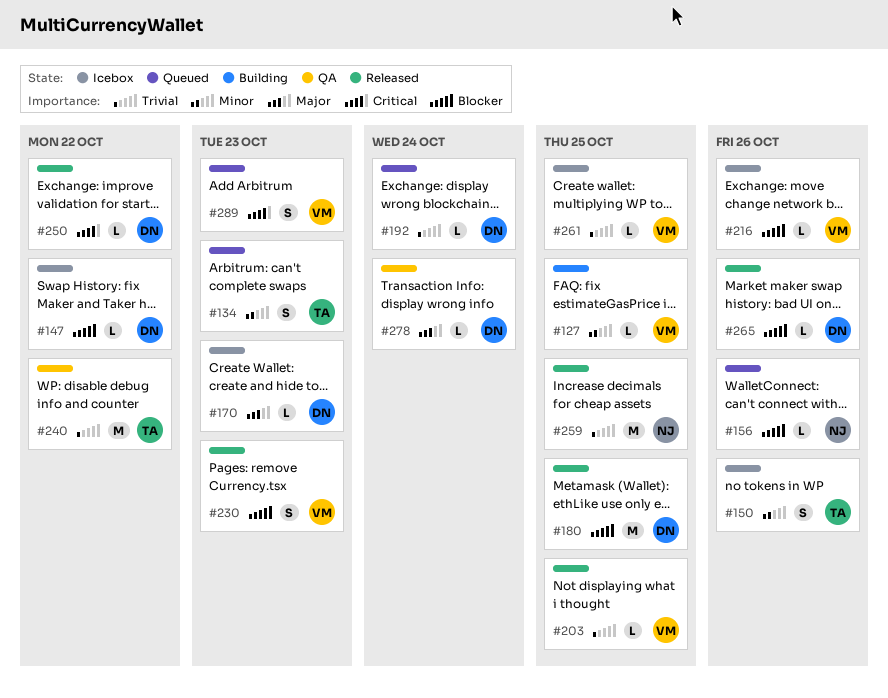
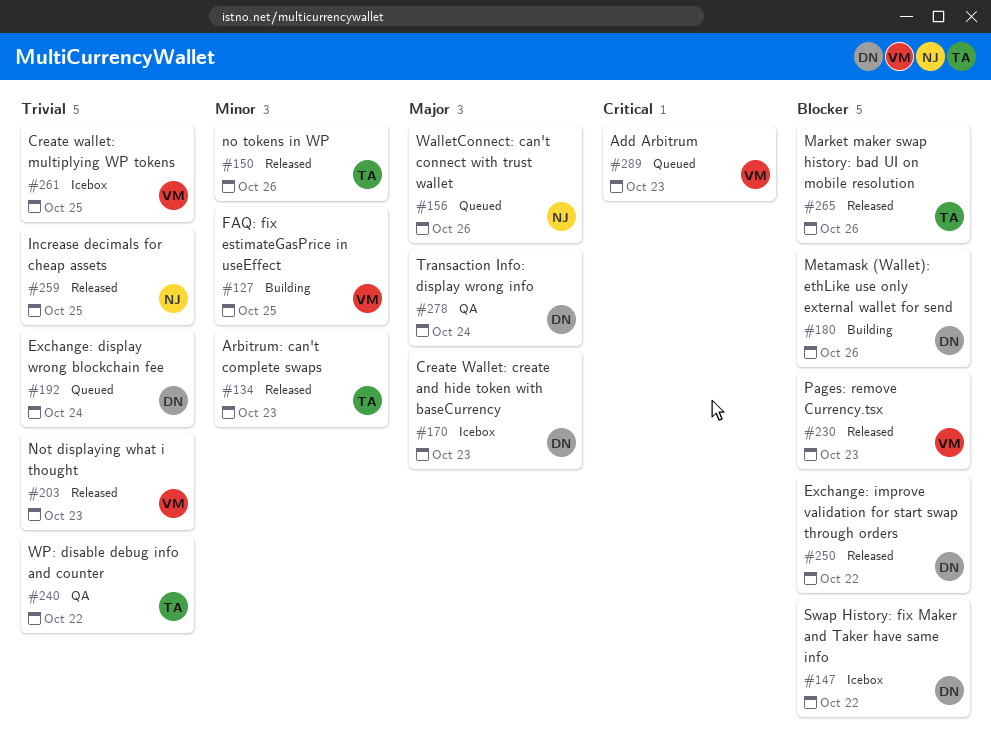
#134, status: Queued -> Released
#150, status: Icebox -> Released
#156, priority: Blocker -> Major
#180, status: Released -> Building
#180, due: Oct 25 -> Oct 26
#203, due: Oct 25 -> Oct 23
#216: present -> none
#250, priority: Critical -> Blocker
#265, owner: DN -> TA

